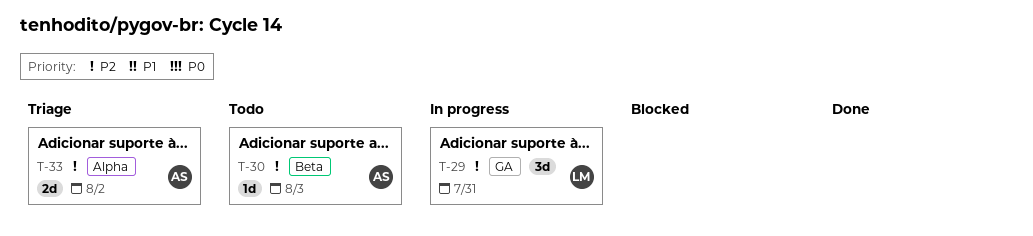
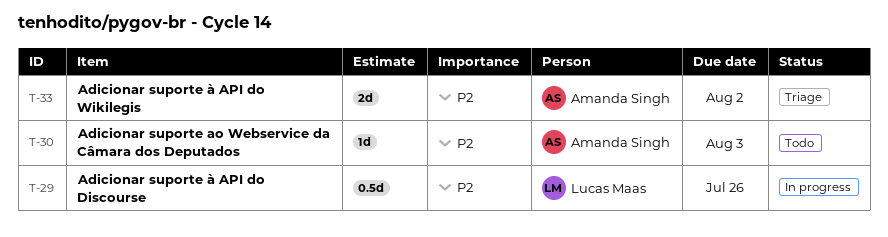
T-29, estimate: 3d -> 0.5d
T-29, due: Jul 31 -> Jul 26

